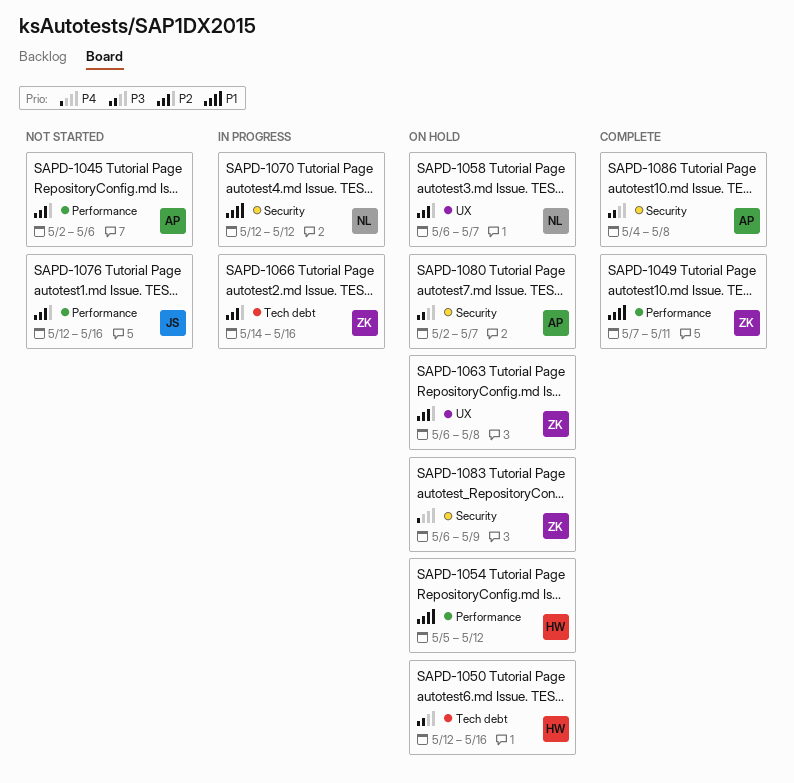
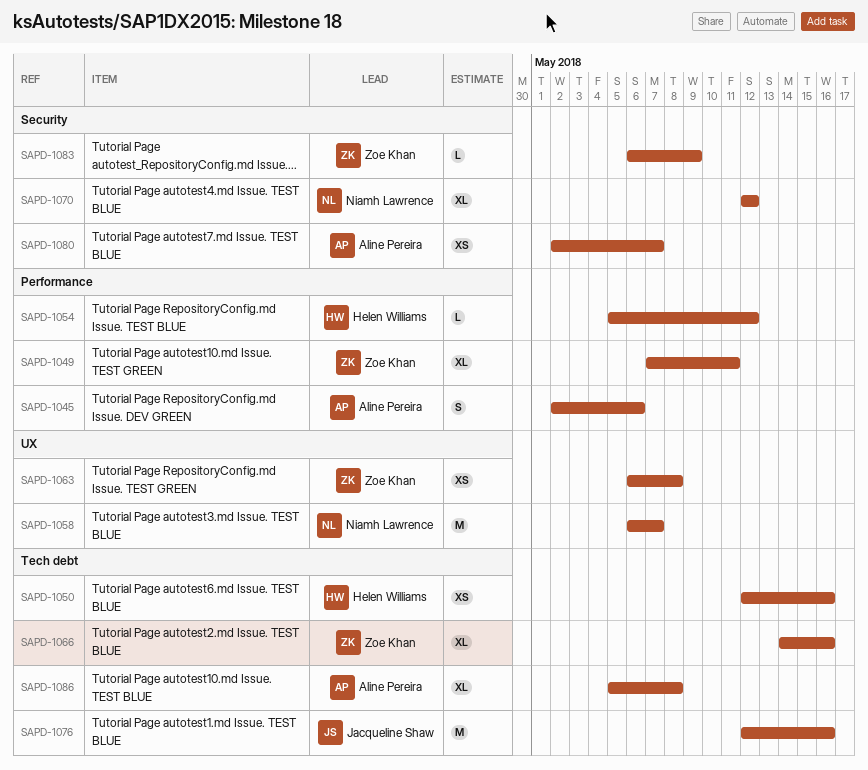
SAPD-1076, label: Performance -> Tech debt
SAPD-1086, label: Security -> Tech debt
SAPD-1086, start: May 4 -> May 5

